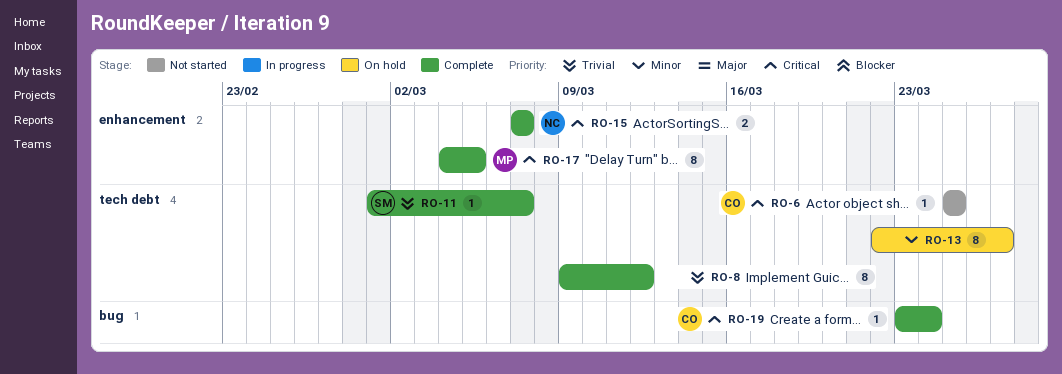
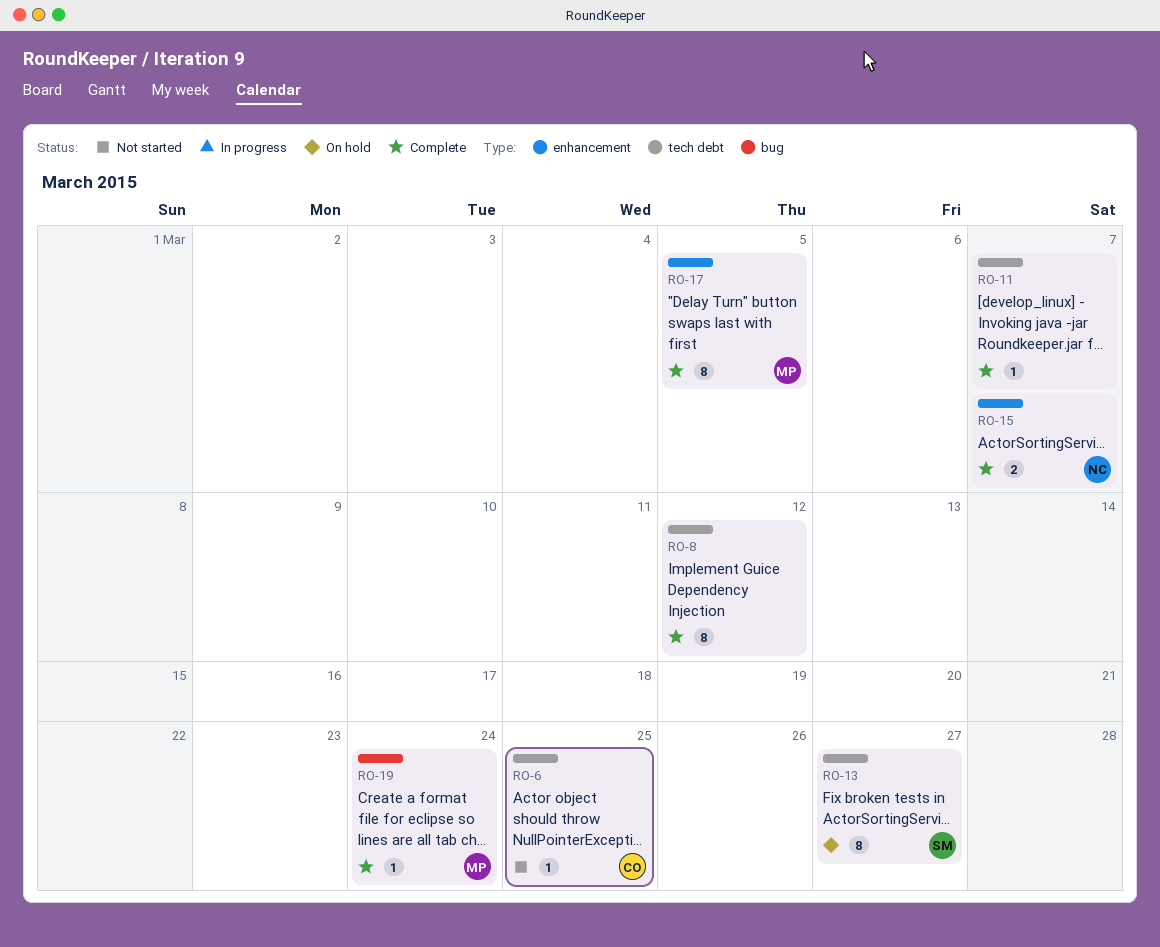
RO-11, owner: SM -> none
RO-13, owner: none -> SM
RO-19, owner: CO -> MP

